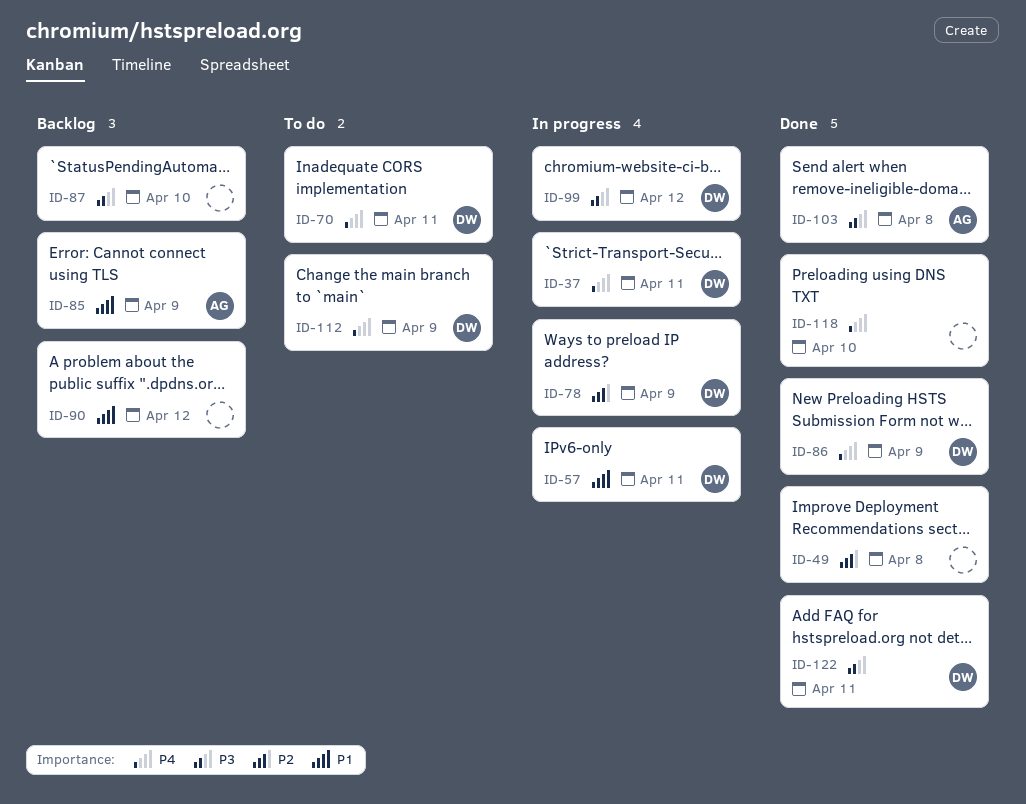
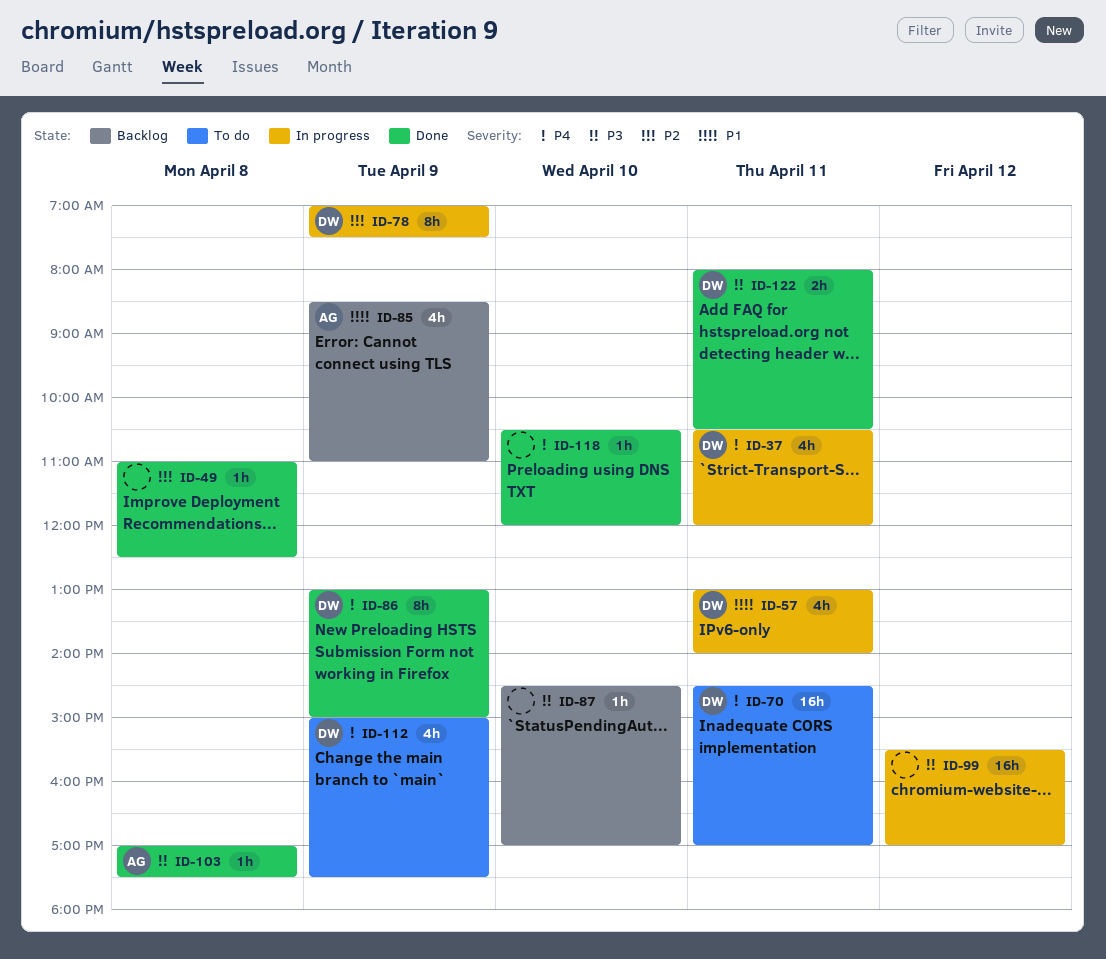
ID-90: present -> none
ID-99, owner: DW -> none

